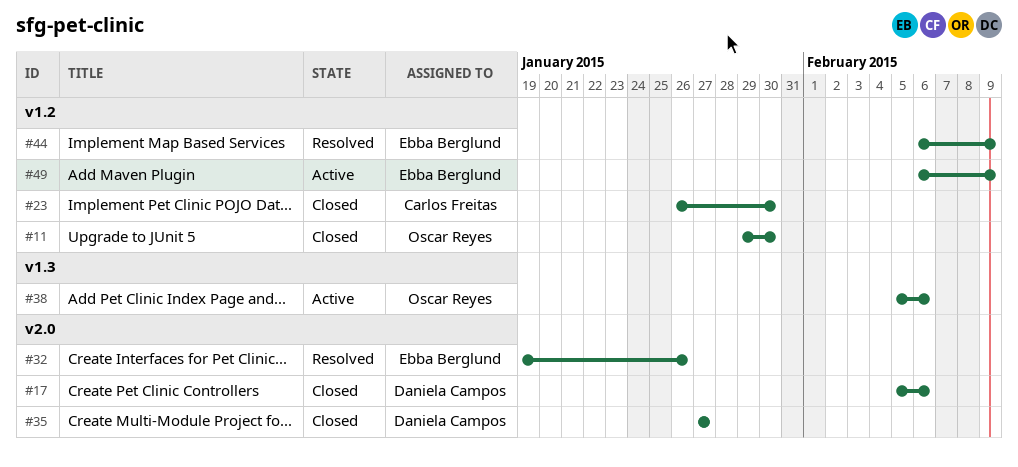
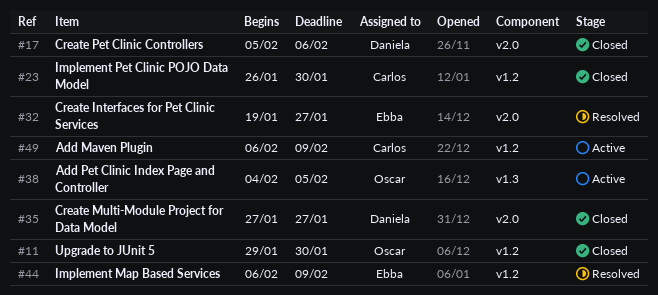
#32, due: Jan 26 -> Jan 27
#38, start: Feb 5 -> Feb 4
#38, due: Feb 6 -> Feb 5
#49, owner: Ebba Berglund -> Carlos Freitas

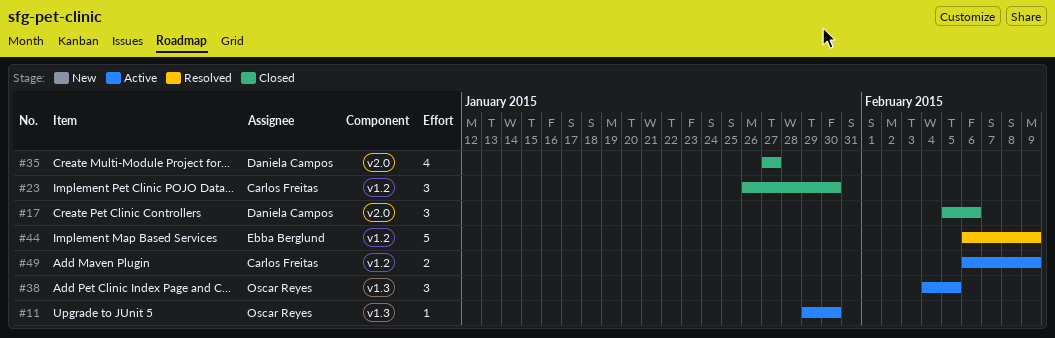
#11, status: Closed -> Active
#11, label: v1.2 -> v1.3
#32: present -> none

